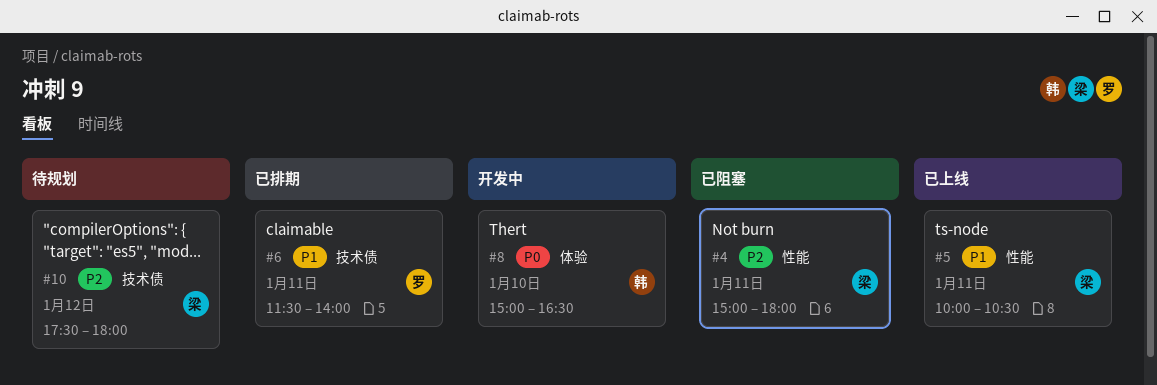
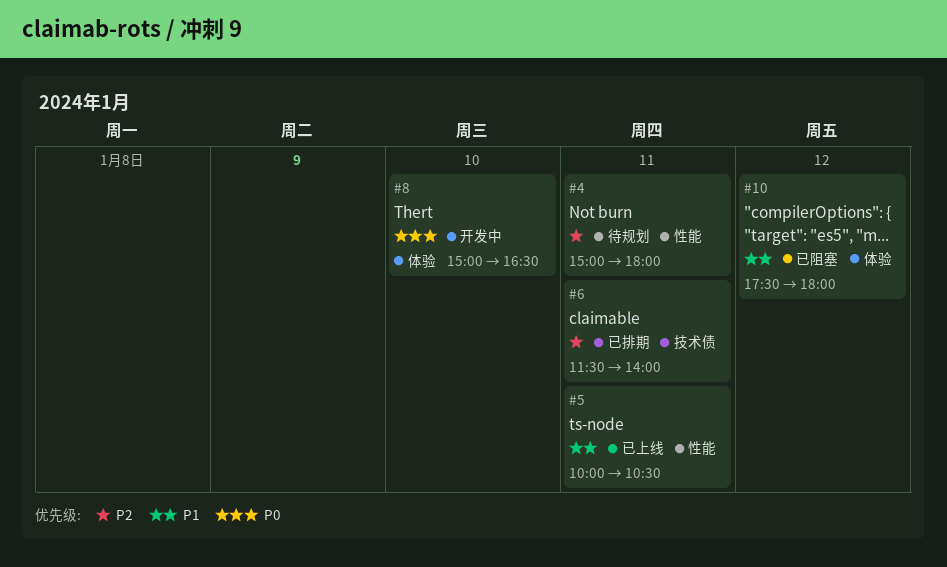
#4, status: 已阻塞 -> 待规划
#6, priority: P1 -> P2
#10, status: 待规划 -> 已阻塞
#10, priority: P2 -> P1
#10, label: 技术债 -> 体验

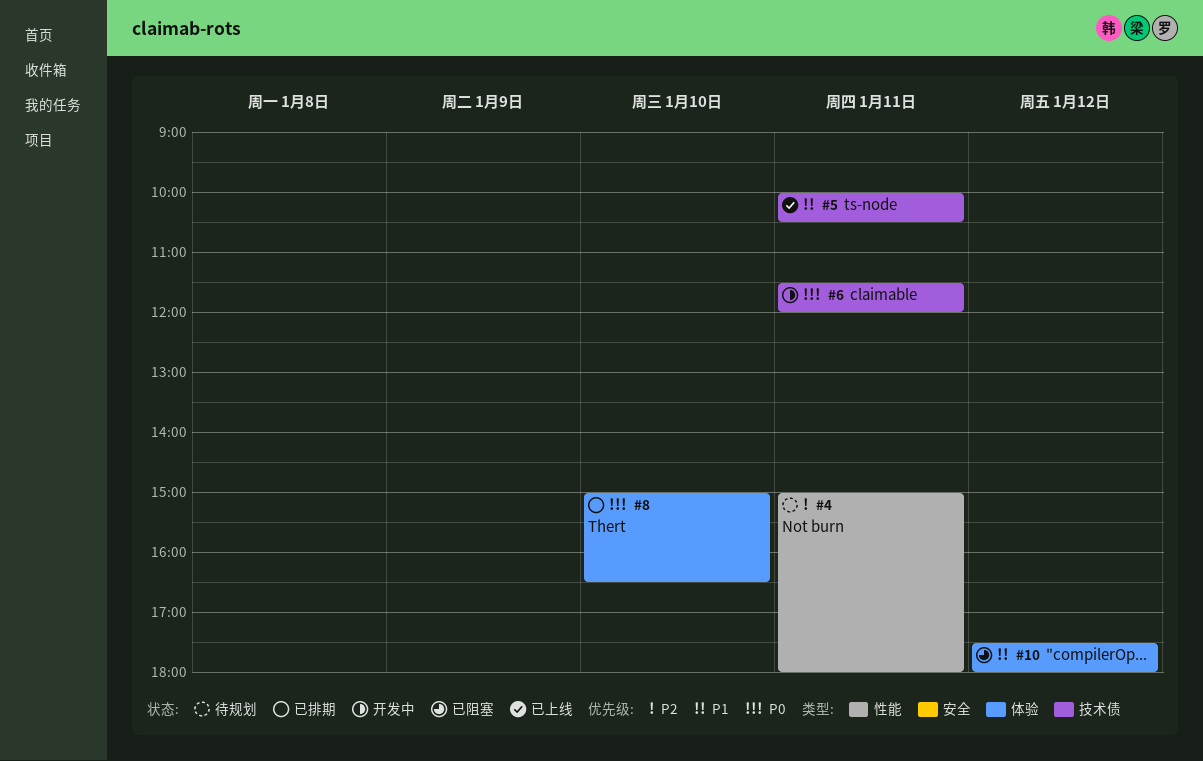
#5, label: 性能 -> 技术债
#6, status: 已排期 -> 开发中
#6, priority: P2 -> P0
#6, ends: 14:00 -> 12:00
#8, status: 开发中 -> 已排期

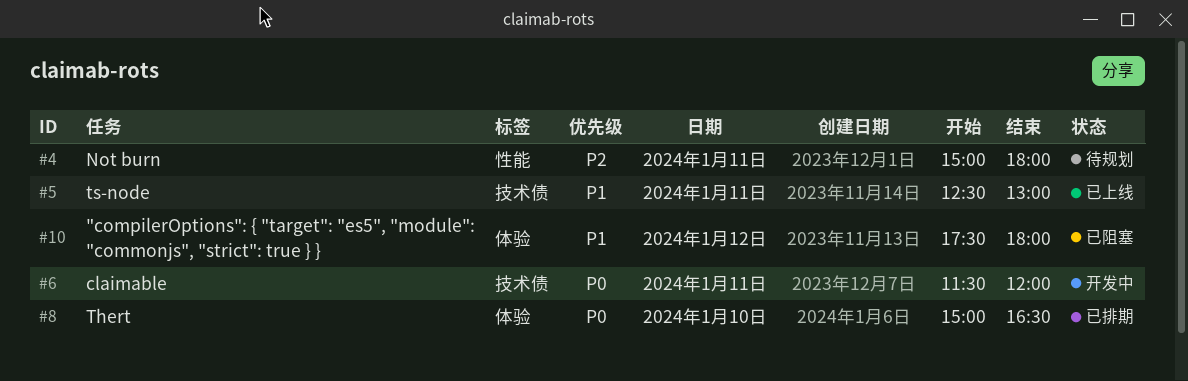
#5, begins: 10:00 -> 12:30
#5, ends: 10:30 -> 13:00

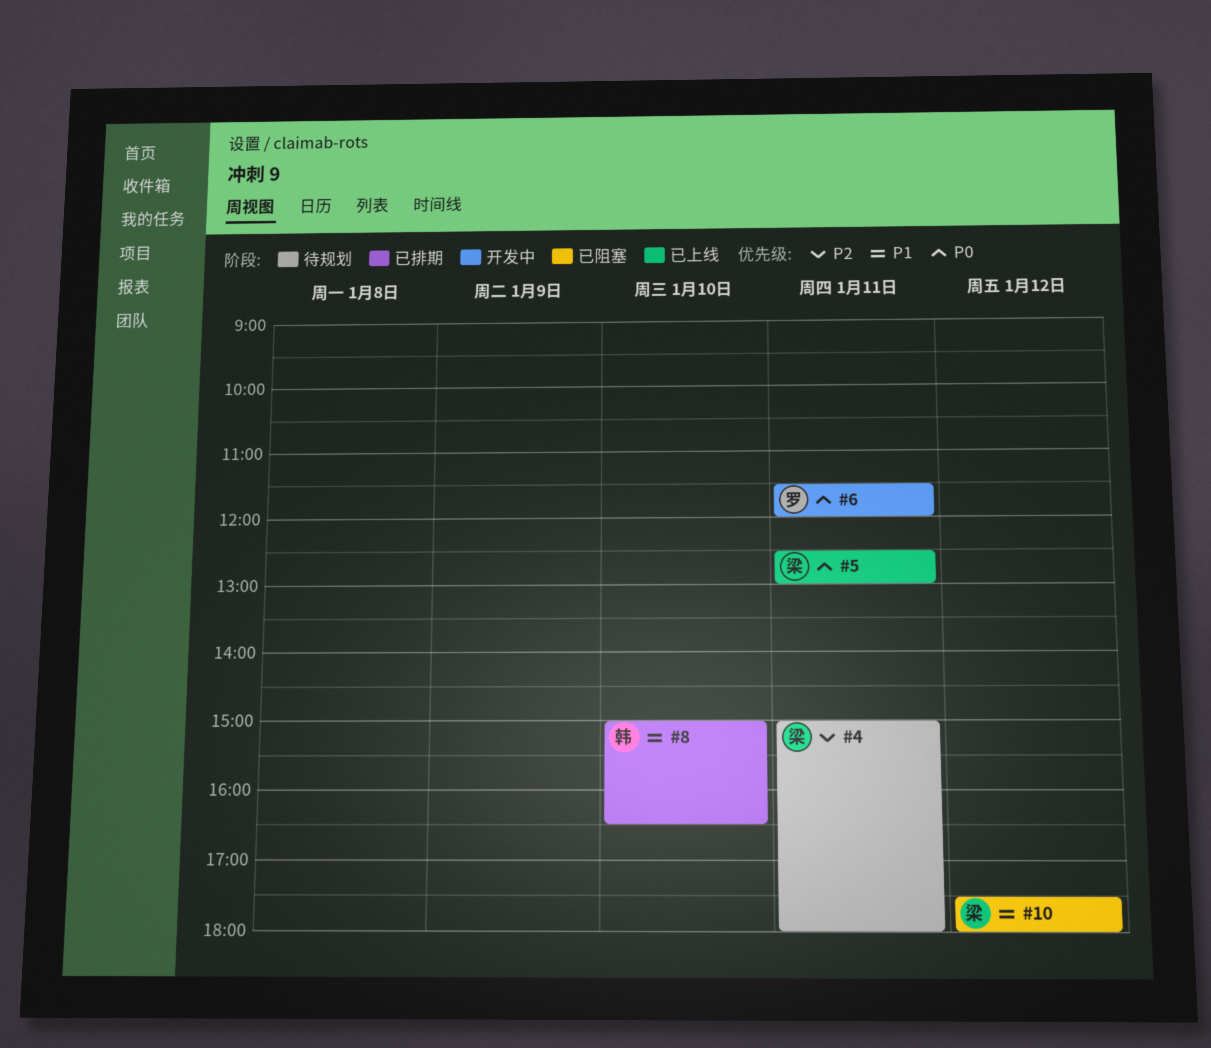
#5, priority: P1 -> P0
#8, priority: P0 -> P1

